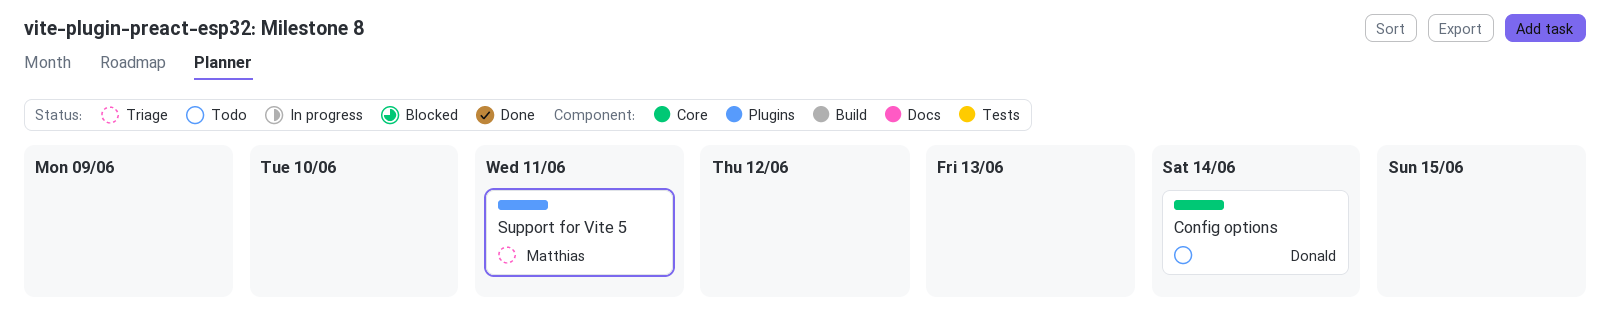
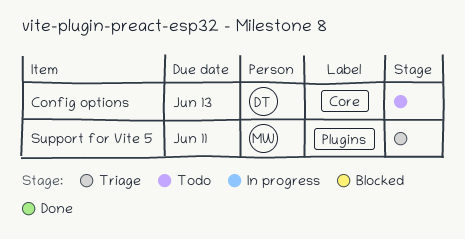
Config options, due: Jun 14 -> Jun 13

